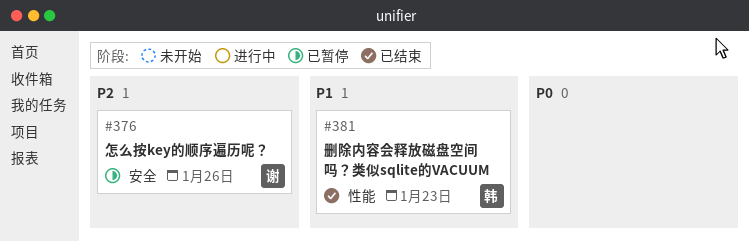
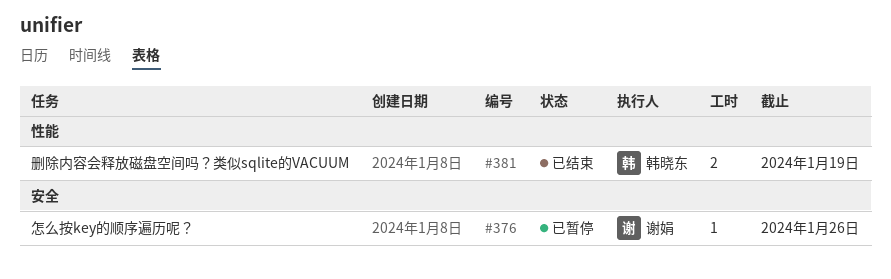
#381, due: Jan 23 -> Jan 19

